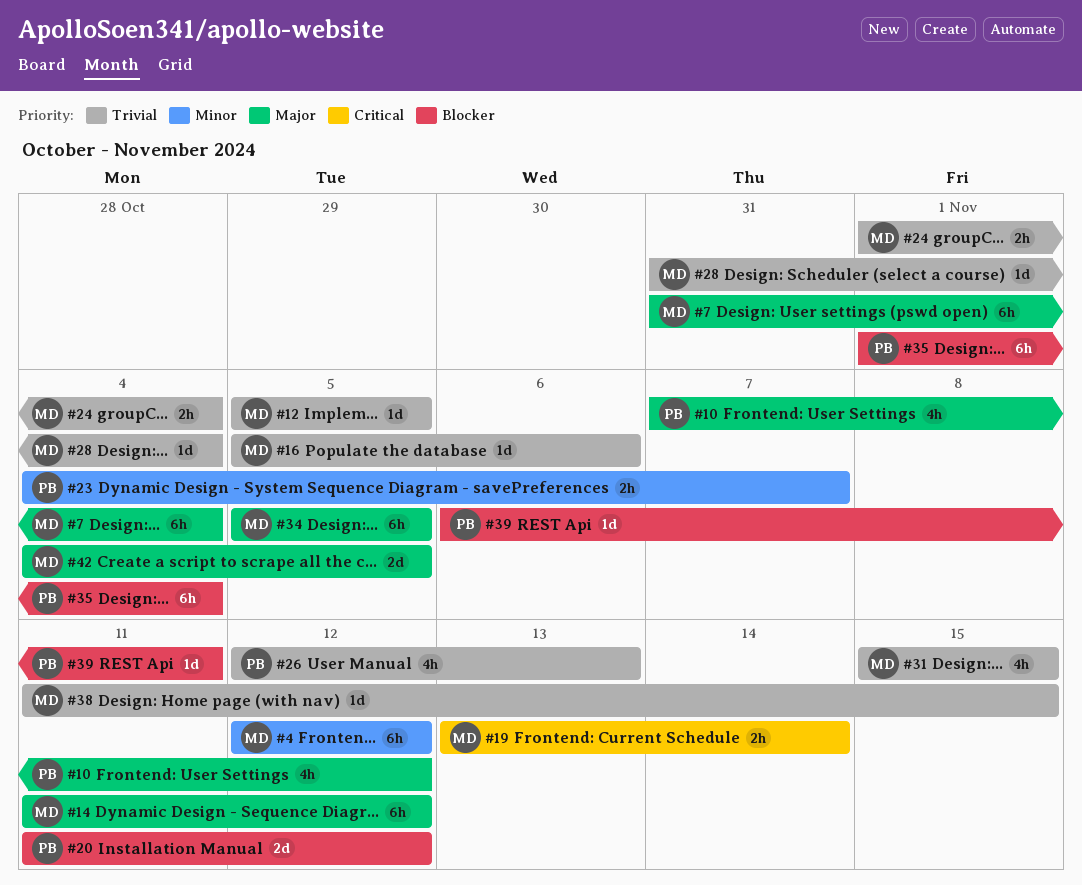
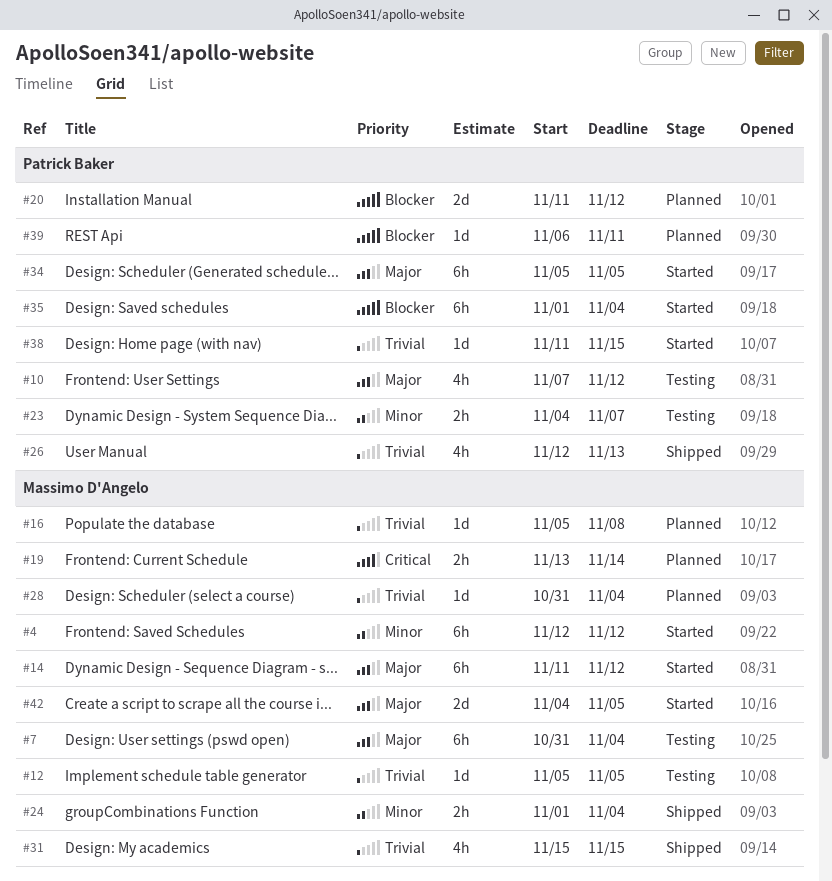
#16, due: Nov 6 -> Nov 8
#24, priority: Trivial -> Minor
#34, owner: Massimo D'Angelo -> Patrick Baker
#38, owner: Massimo D'Angelo -> Patrick Baker

